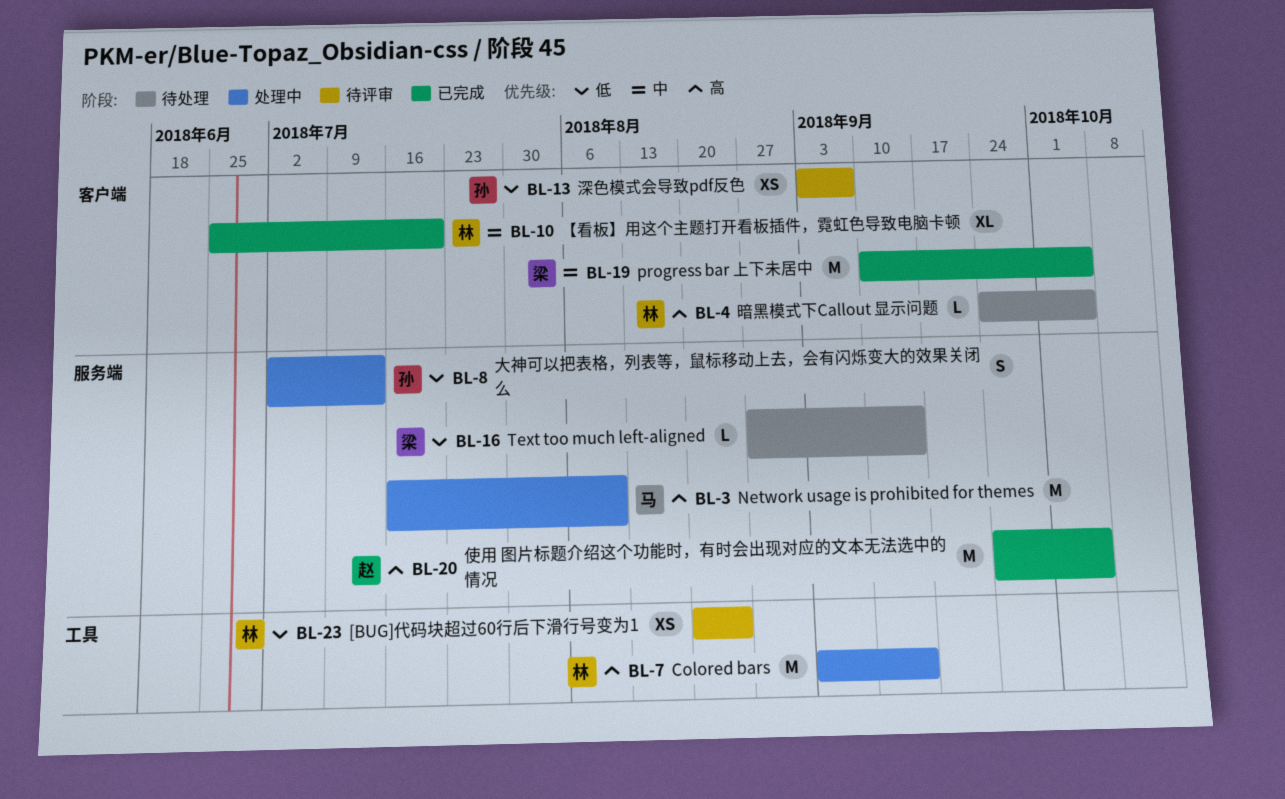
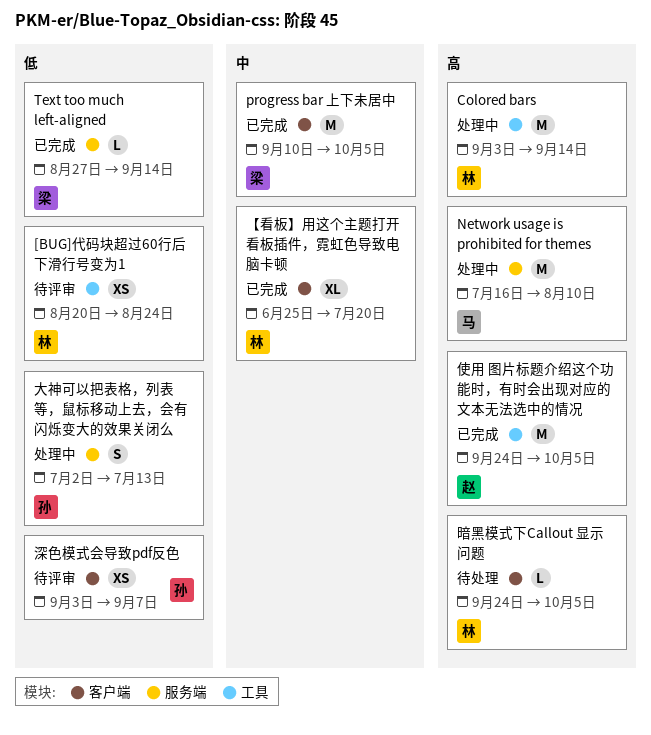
Text too much left-aligned, status: 待处理 -> 已完成
使用 图片标题介绍这个功能时，有时会出现对应的文本无法选中的情况, label: 服务端 -> 工具

